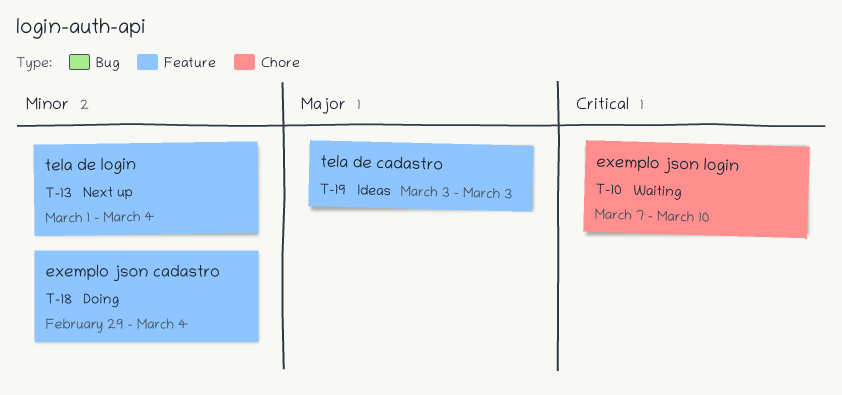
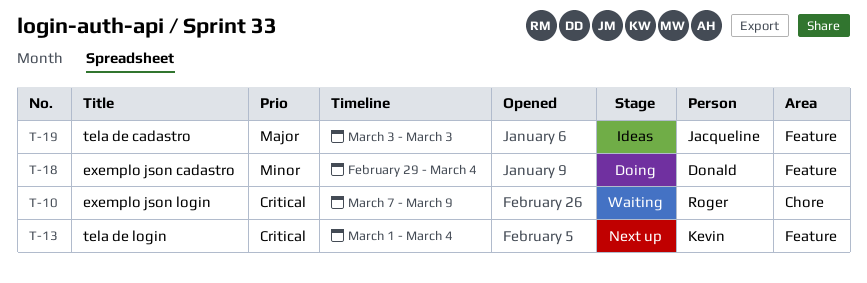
T-10, due: Mar 10 -> Mar 9
T-13, priority: Minor -> Critical

